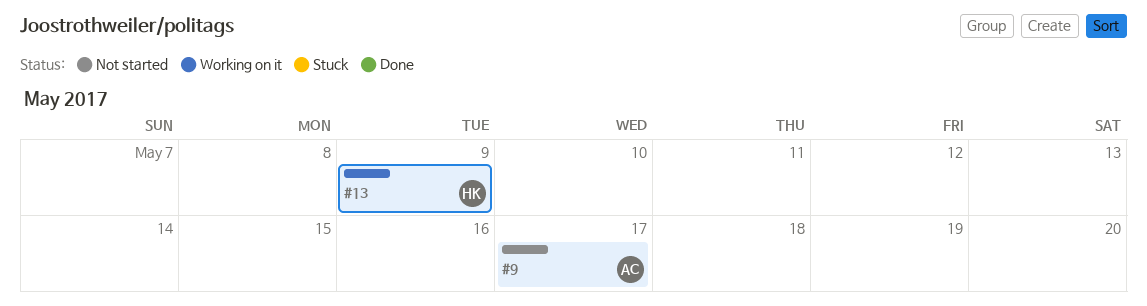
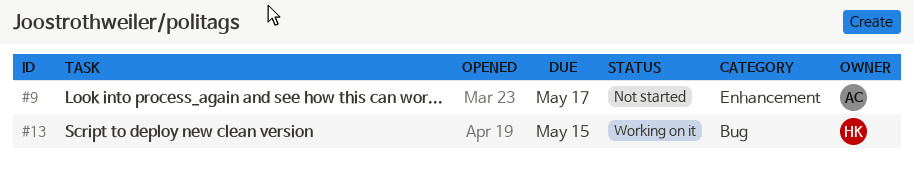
#13, due: May 9 -> May 15

